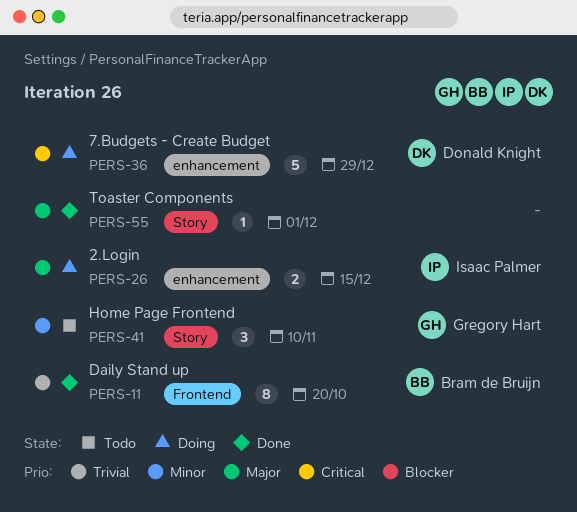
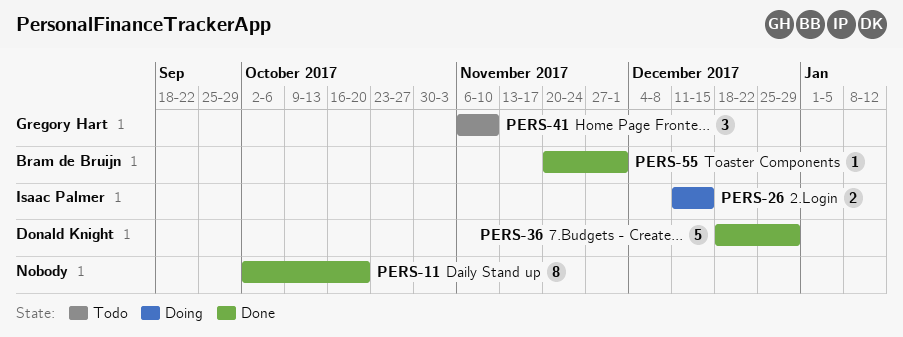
PERS-11, owner: Bram de Bruijn -> none
PERS-36, status: Doing -> Done
PERS-55, owner: none -> Bram de Bruijn

